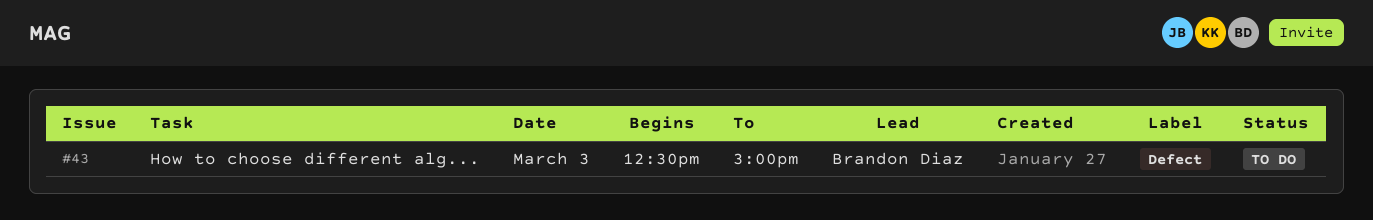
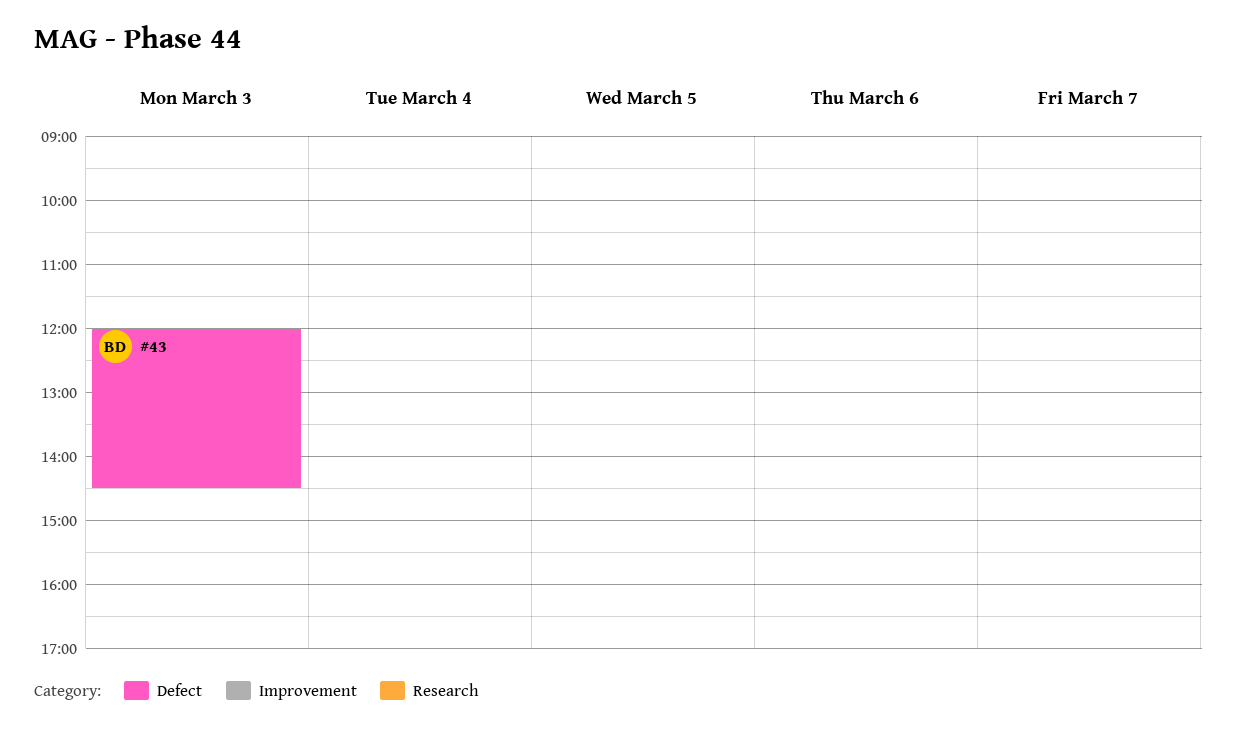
#43, begins: 12:30 -> 12:00
#43, ends: 15:00 -> 14:30

